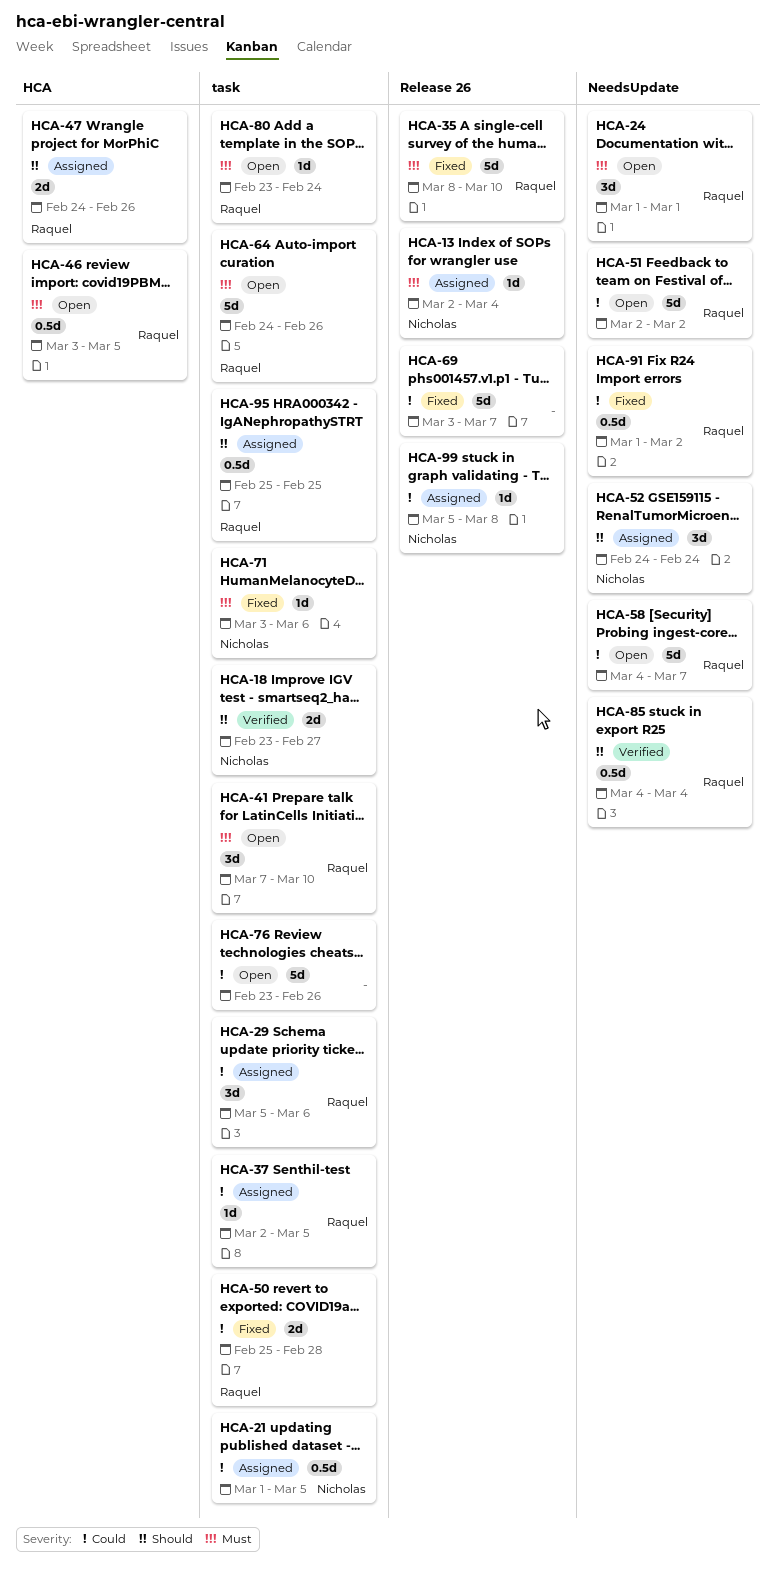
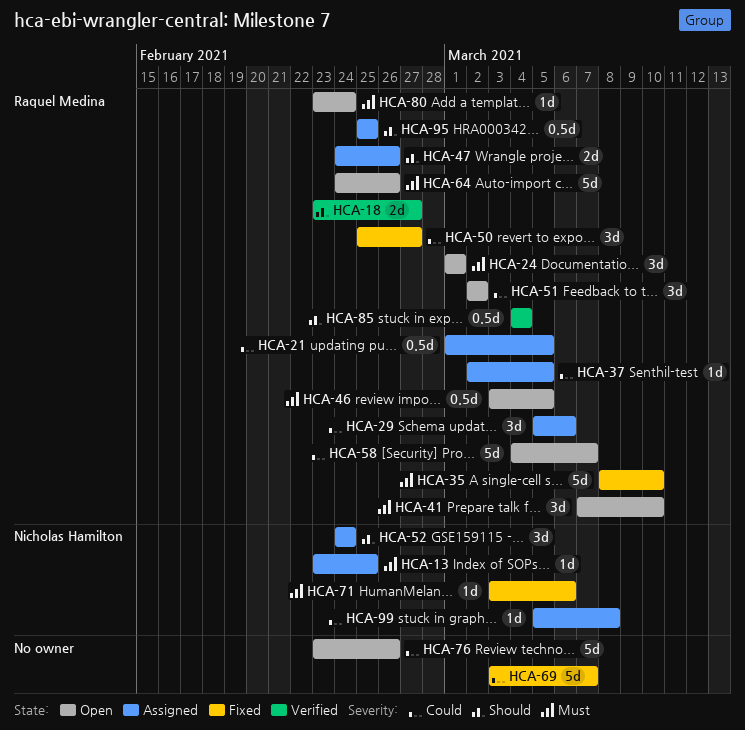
HCA-13, start: Mar 2 -> Feb 23
HCA-13, due: Mar 4 -> Feb 25
HCA-18, owner: Nicholas Hamilton -> Raquel Medina
HCA-21, owner: Nicholas Hamilton -> Raquel Medina
HCA-50, estimate: 2d -> 3d
HCA-50, due: Feb 28 -> Feb 27
HCA-51, estimate: 5d -> 3d
HCA-91: present -> none

